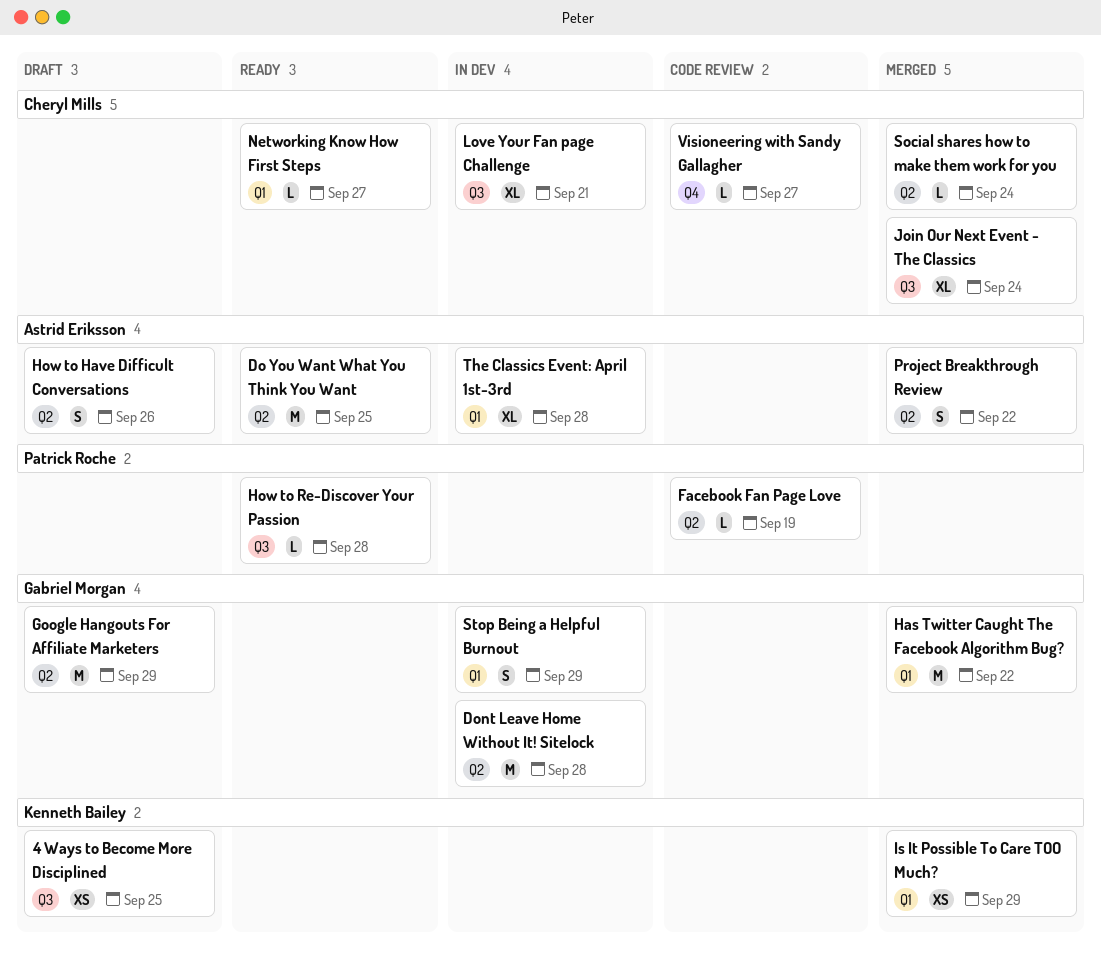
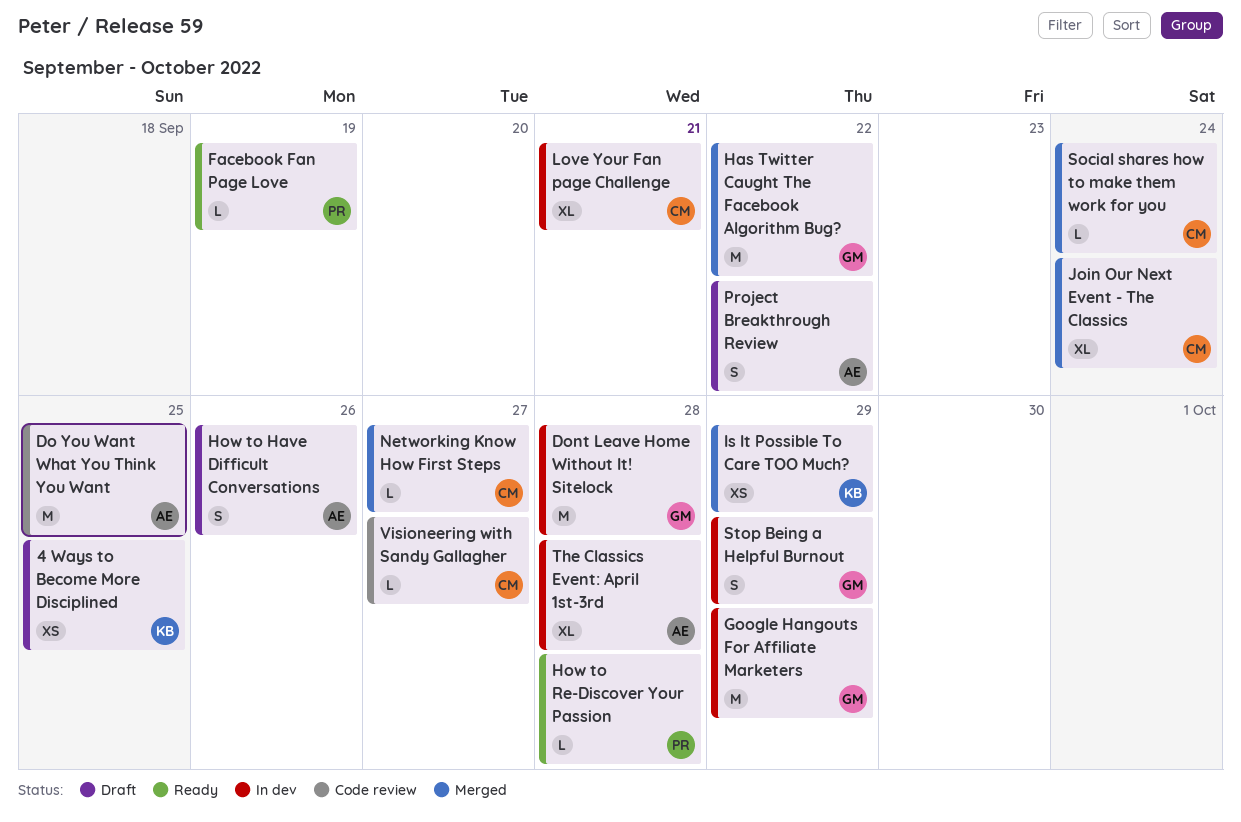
Do You Want What You Think You Want, status: Ready -> Code review
Facebook Fan Page Love, status: Code review -> Ready
Google Hangouts For Affiliate Marketers, status: Draft -> In dev
Networking Know How First Steps, status: Ready -> Merged
Project Breakthrough Review, status: Merged -> Draft

